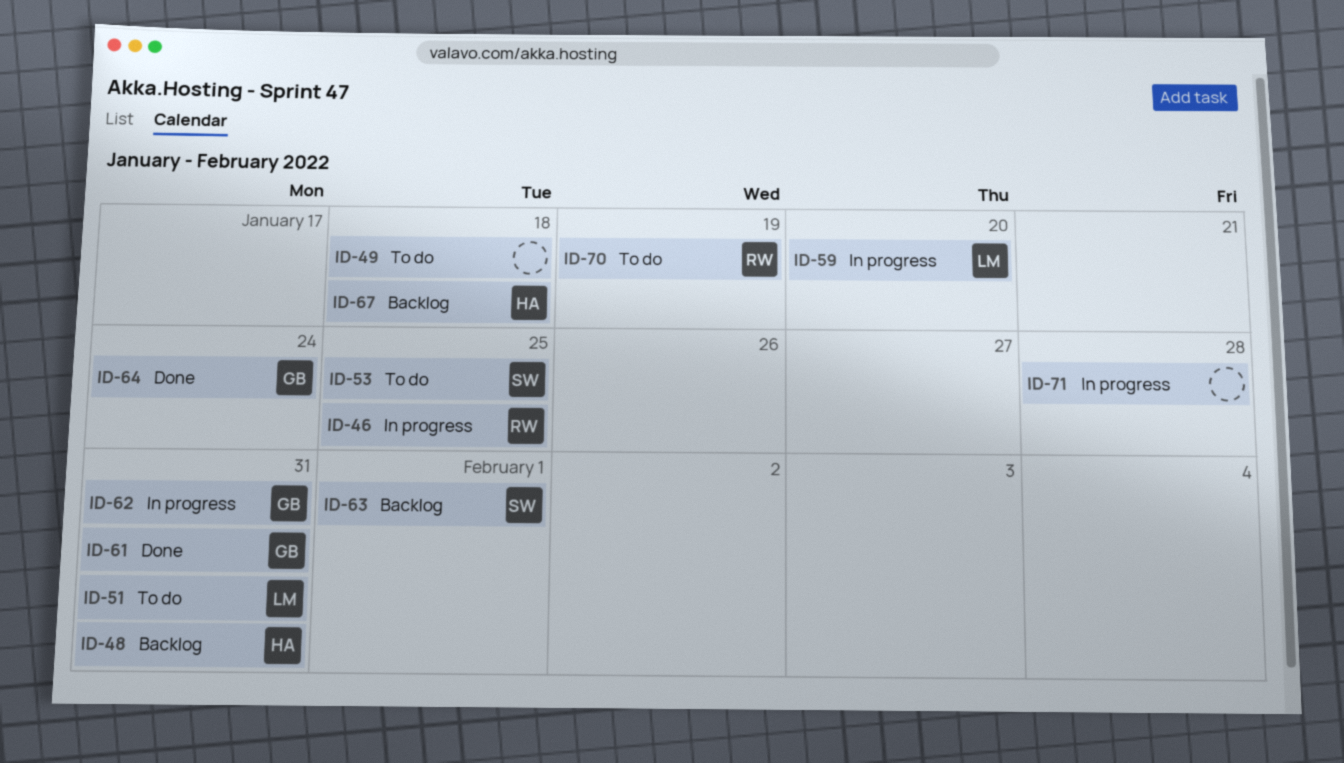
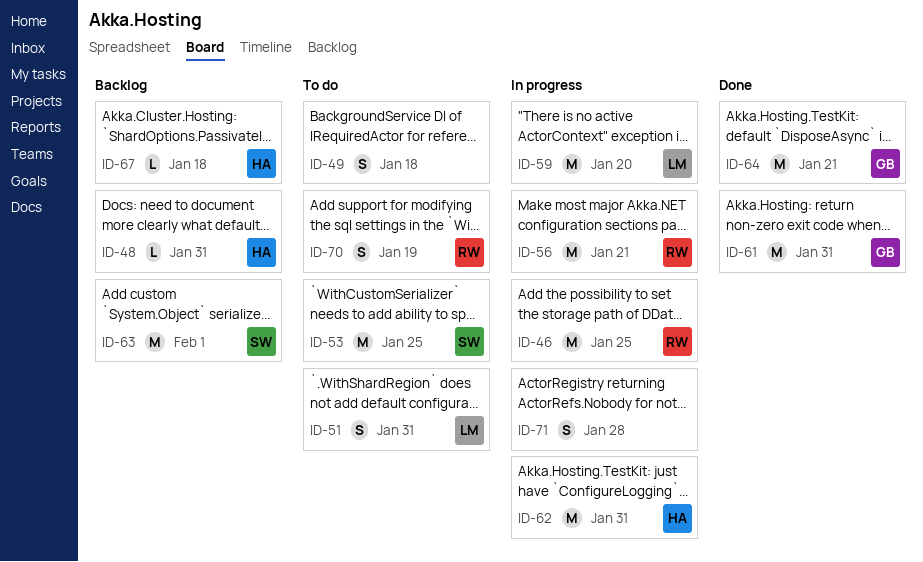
ID-56: none -> present
ID-62, owner: GB -> HA
ID-64, due: Jan 24 -> Jan 21

